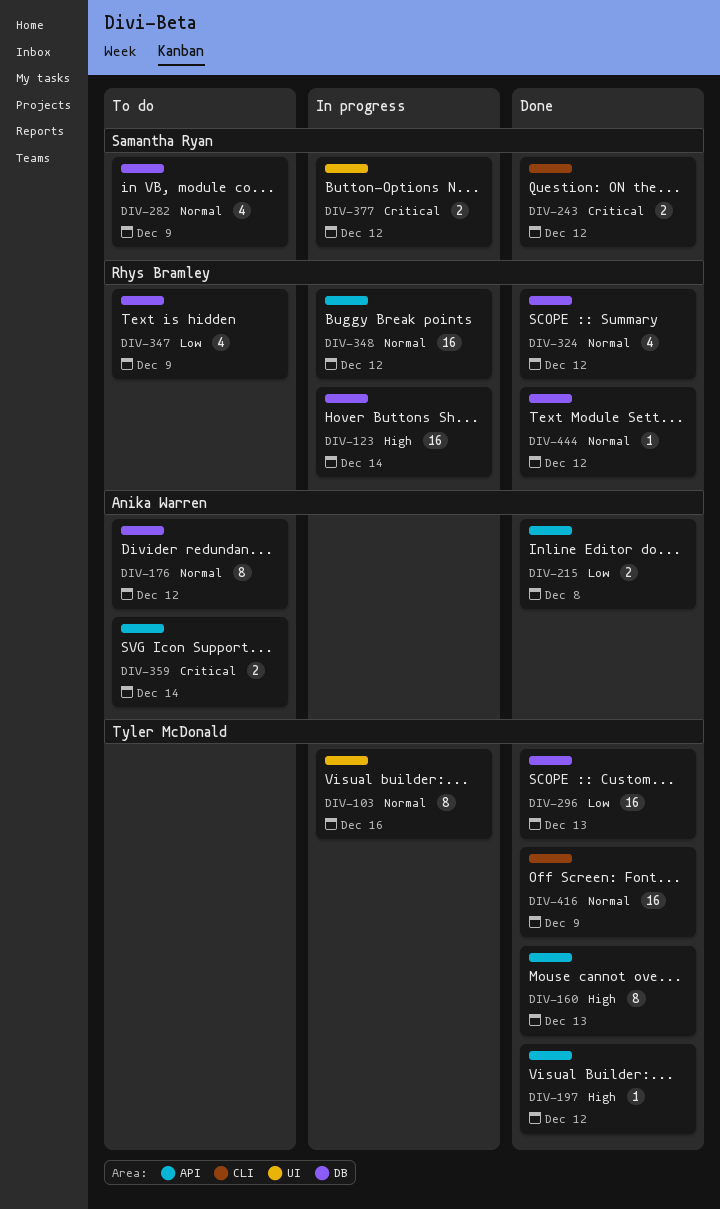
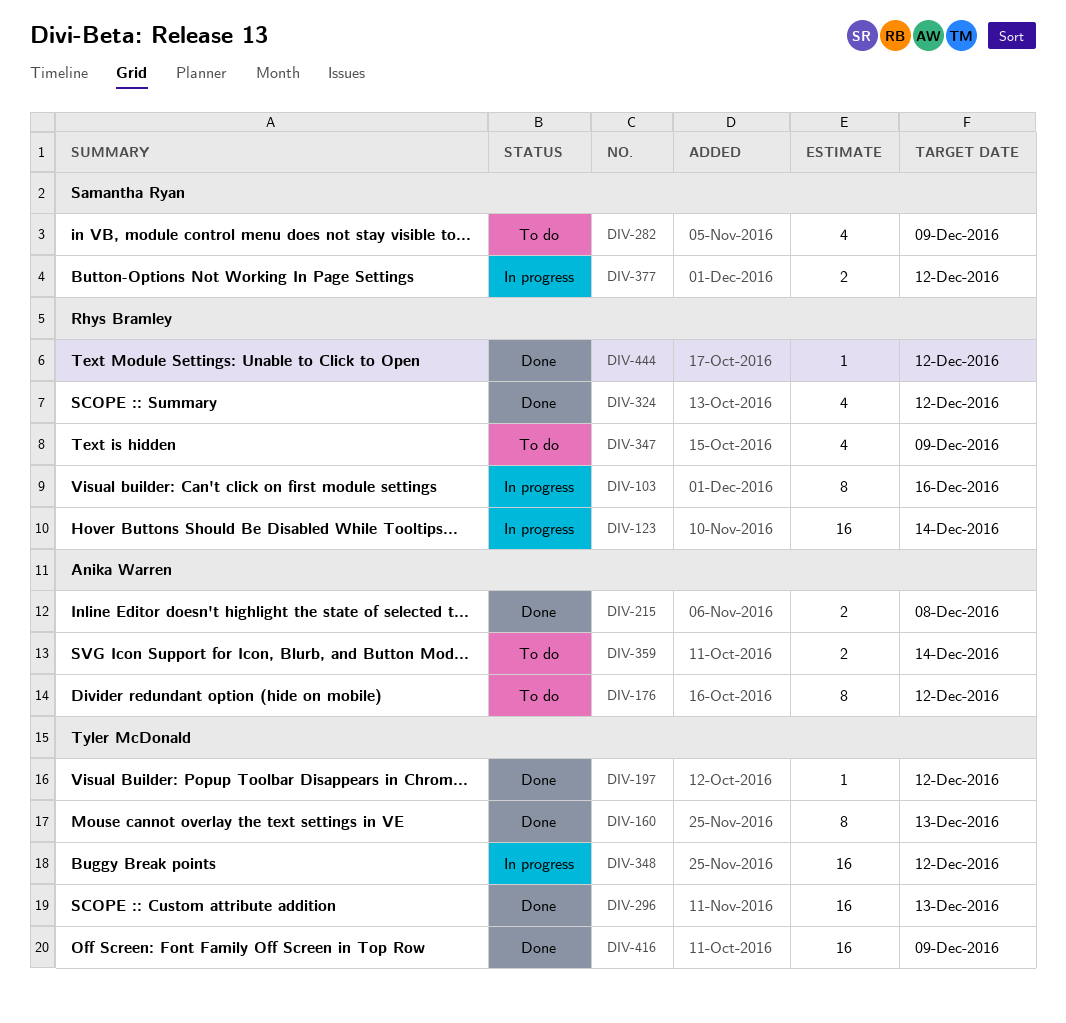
DIV-103, owner: Tyler McDonald -> Rhys Bramley
DIV-243: present -> none
DIV-348, owner: Rhys Bramley -> Tyler McDonald

